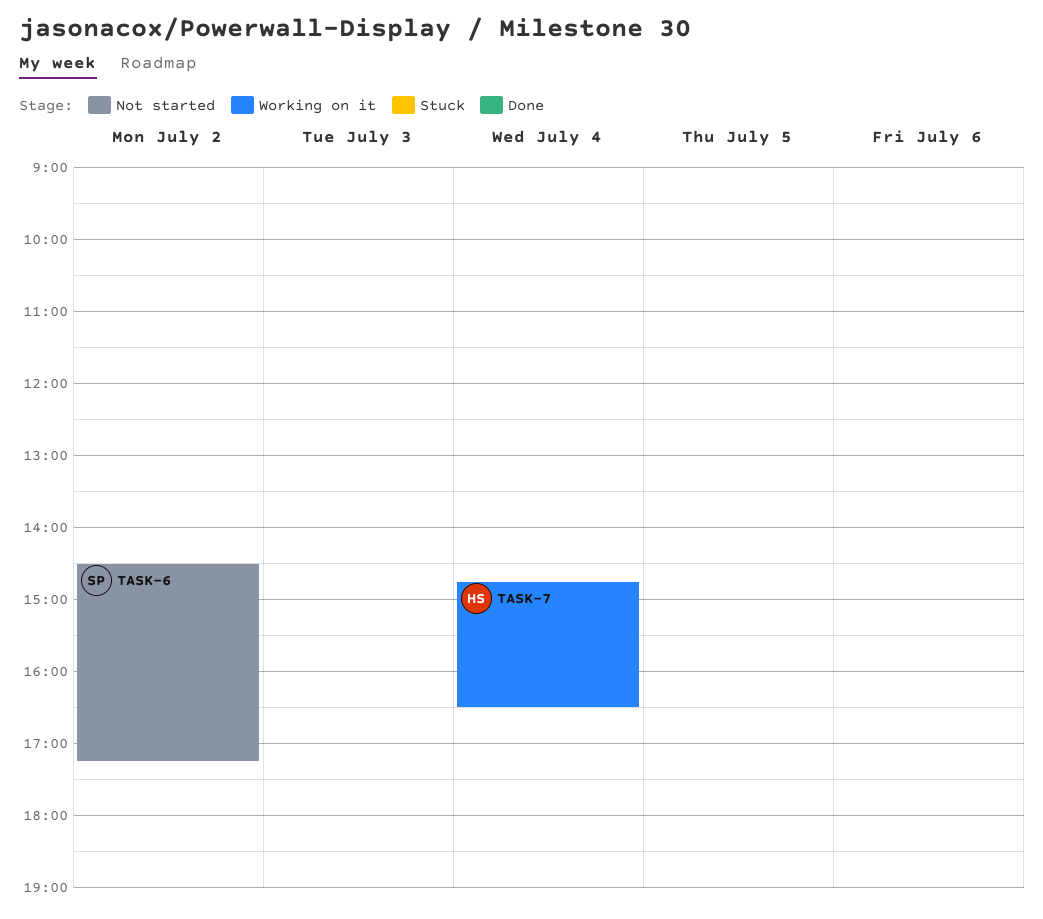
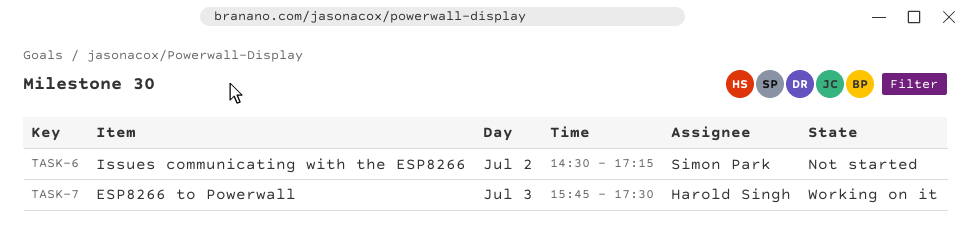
TASK-7, day: Jul 4 -> Jul 3
TASK-7, begins: 14:45 -> 15:45
TASK-7, ends: 16:30 -> 17:30

